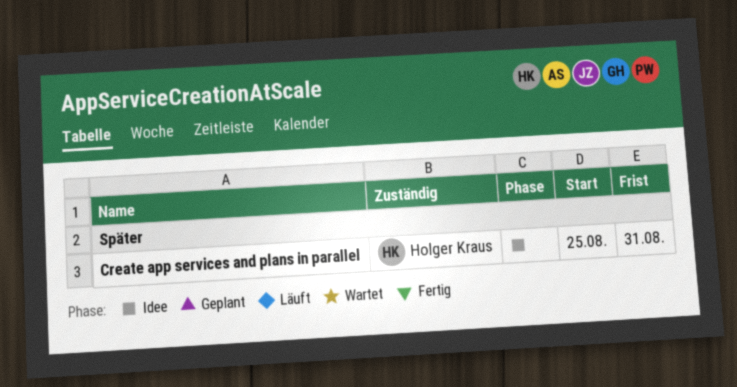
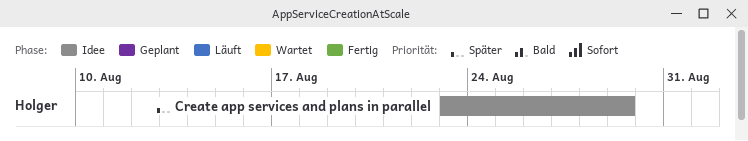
Create app services and plans in parallel, start: Aug 25 -> Aug 23
Create app services and plans in parallel, due: Aug 31 -> Aug 29

